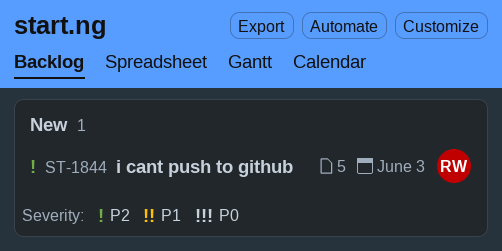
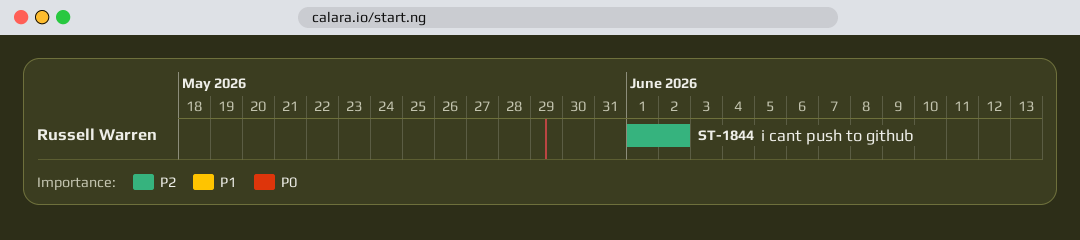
ST-1844, due: Jun 3 -> Jun 2

